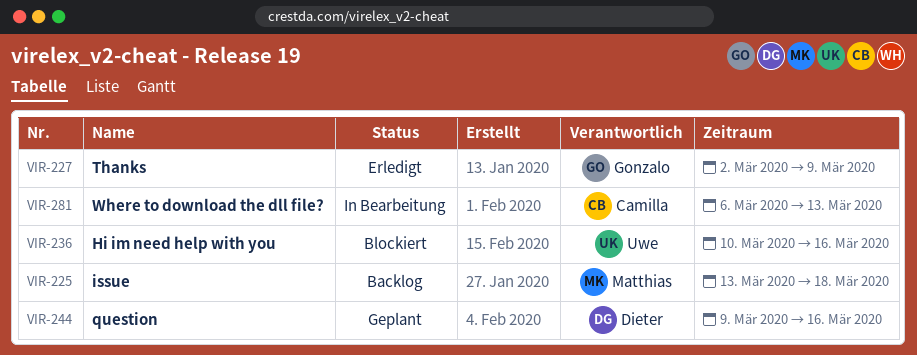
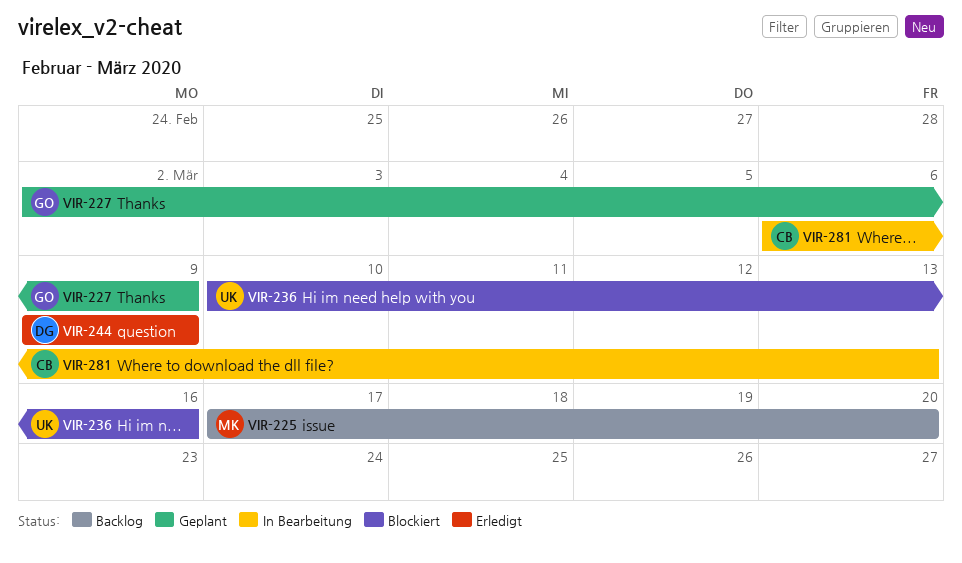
VIR-225, start: Mar 13 -> Mar 17
VIR-225, due: Mar 18 -> Mar 20
VIR-227, status: Erledigt -> Geplant
VIR-244, status: Geplant -> Erledigt
VIR-244, due: Mar 16 -> Mar 9

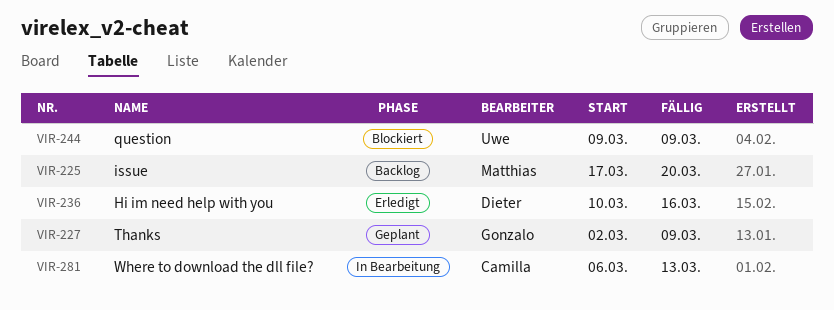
VIR-236, status: Blockiert -> Erledigt
VIR-236, owner: Uwe -> Dieter
VIR-244, status: Erledigt -> Blockiert
VIR-244, owner: Dieter -> Uwe

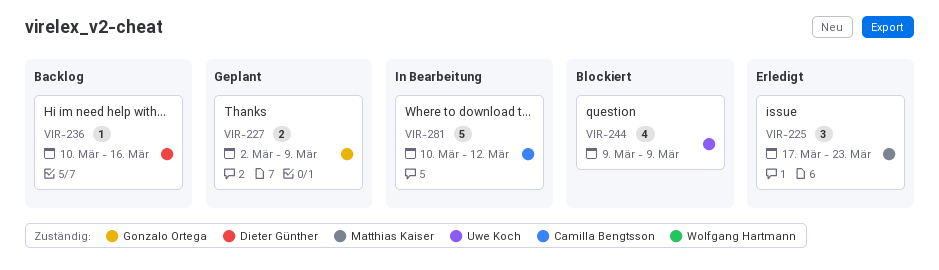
VIR-225, status: Backlog -> Erledigt
VIR-225, due: Mar 20 -> Mar 23
VIR-236, status: Erledigt -> Backlog
VIR-281, start: Mar 6 -> Mar 10
VIR-281, due: Mar 13 -> Mar 12

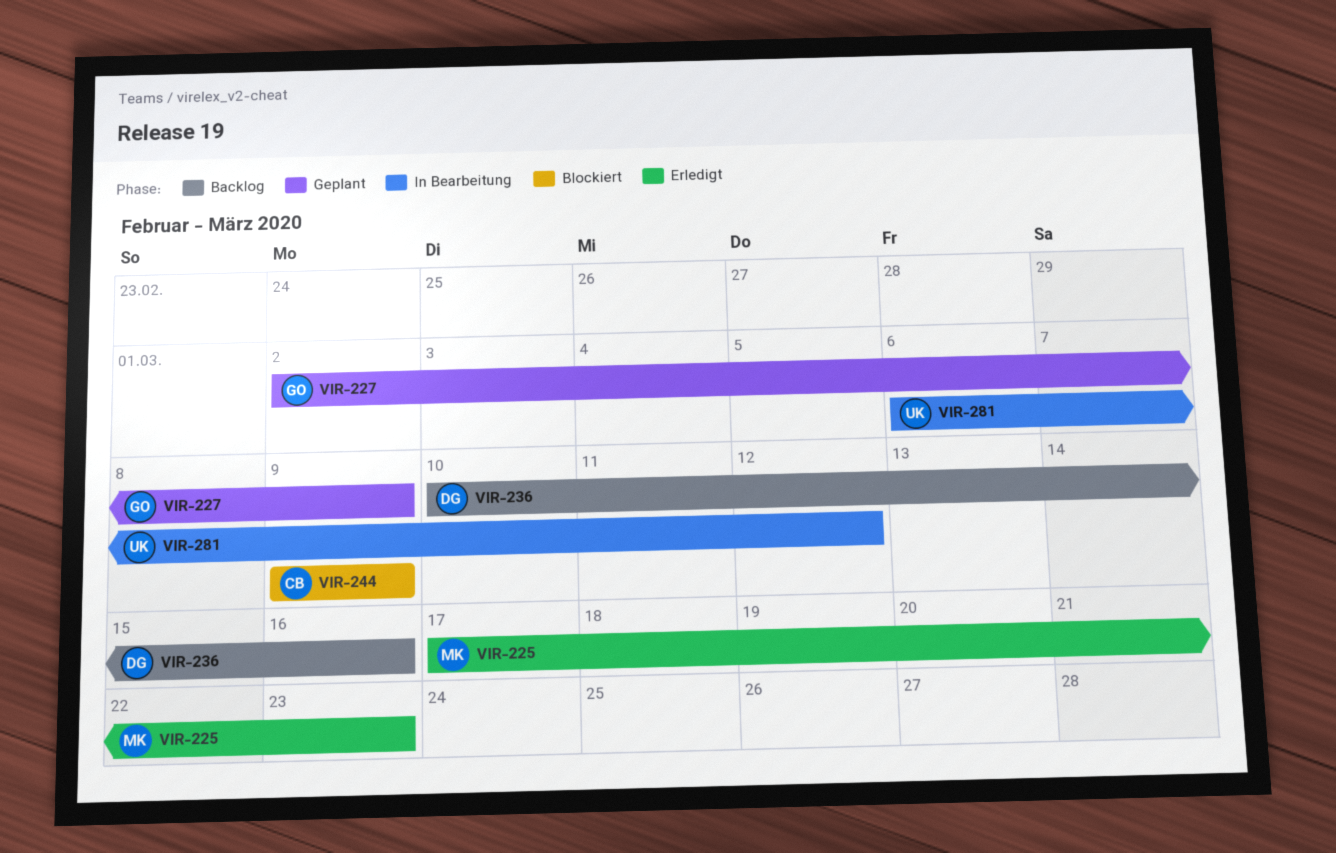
VIR-244, owner: Uwe Koch -> Camilla Bengtsson
VIR-281, owner: Camilla Bengtsson -> Uwe Koch
VIR-281, start: Mar 10 -> Mar 6

